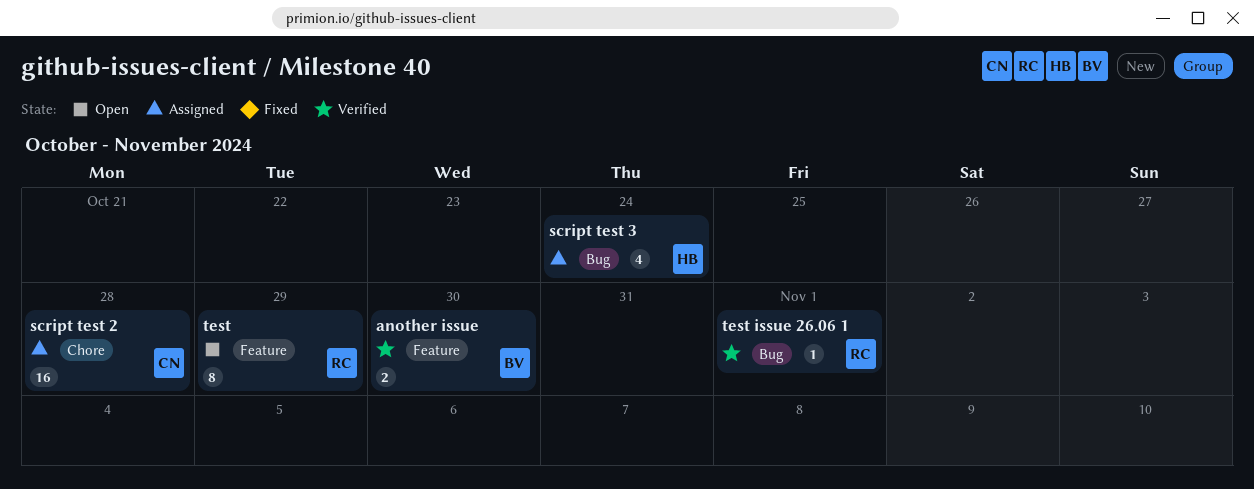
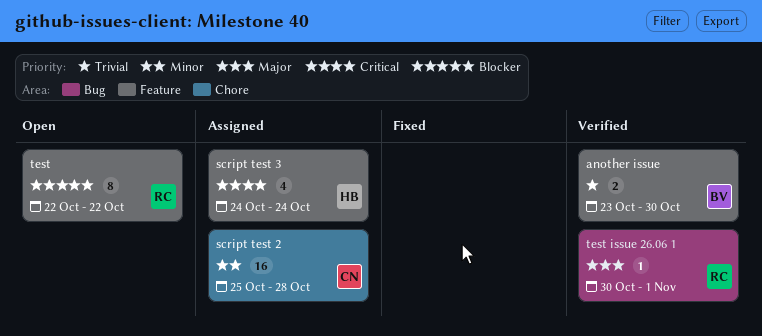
script test 3, label: Bug -> Feature
test, due: Oct 29 -> Oct 22

